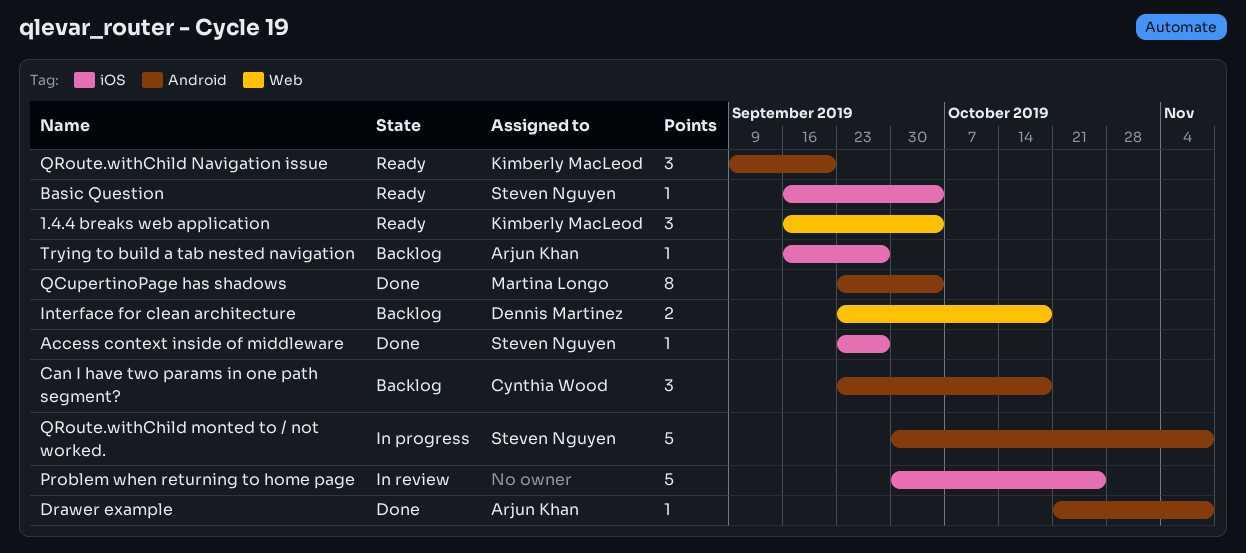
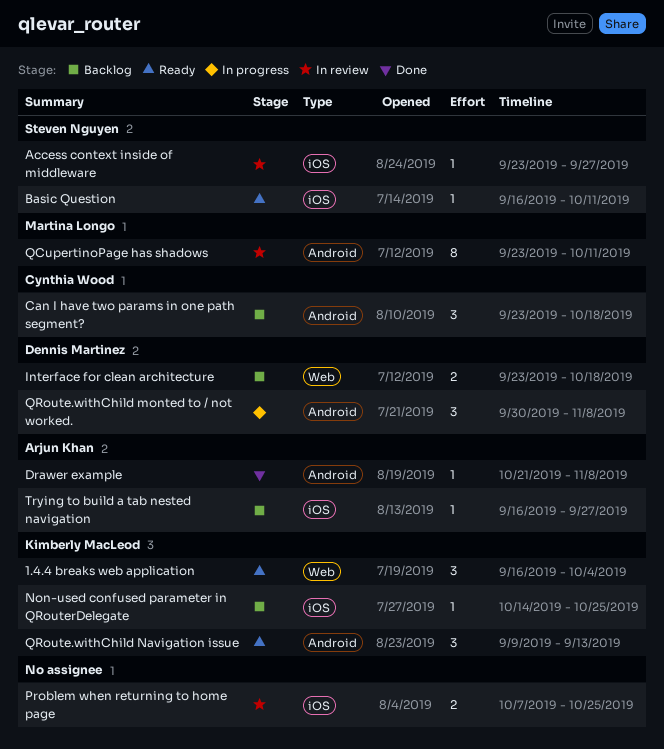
Access context inside of middleware, status: Done -> In review
Basic Question, due: Oct 4 -> Oct 11
Non-used confused parameter in QRouterDelegate: none -> present
Problem when returning to home page, estimate: 5 -> 2
Problem when returning to home page, start: Sep 30 -> Oct 7
QCupertinoPage has shadows, status: Done -> In review
QCupertinoPage has shadows, due: Oct 4 -> Oct 11
QRoute.withChild monted to / not worked., owner: Steven Nguyen -> Dennis Martinez
QRoute.withChild monted to / not worked., estimate: 5 -> 3
QRoute.withChild Navigation issue, due: Sep 20 -> Sep 13

